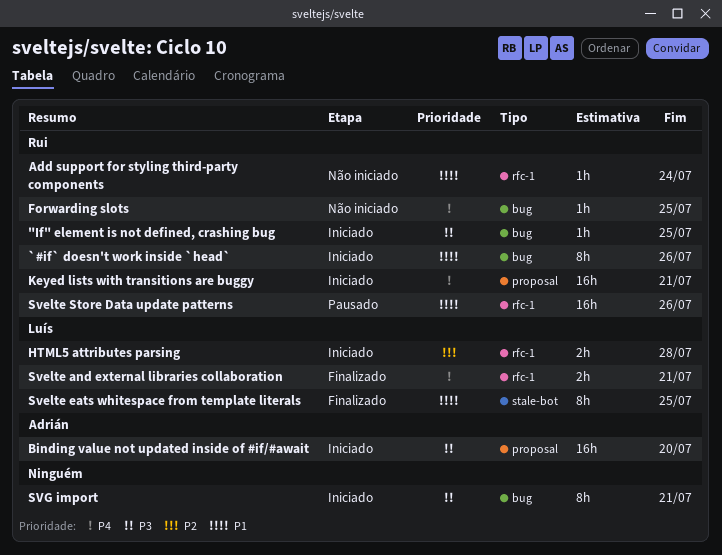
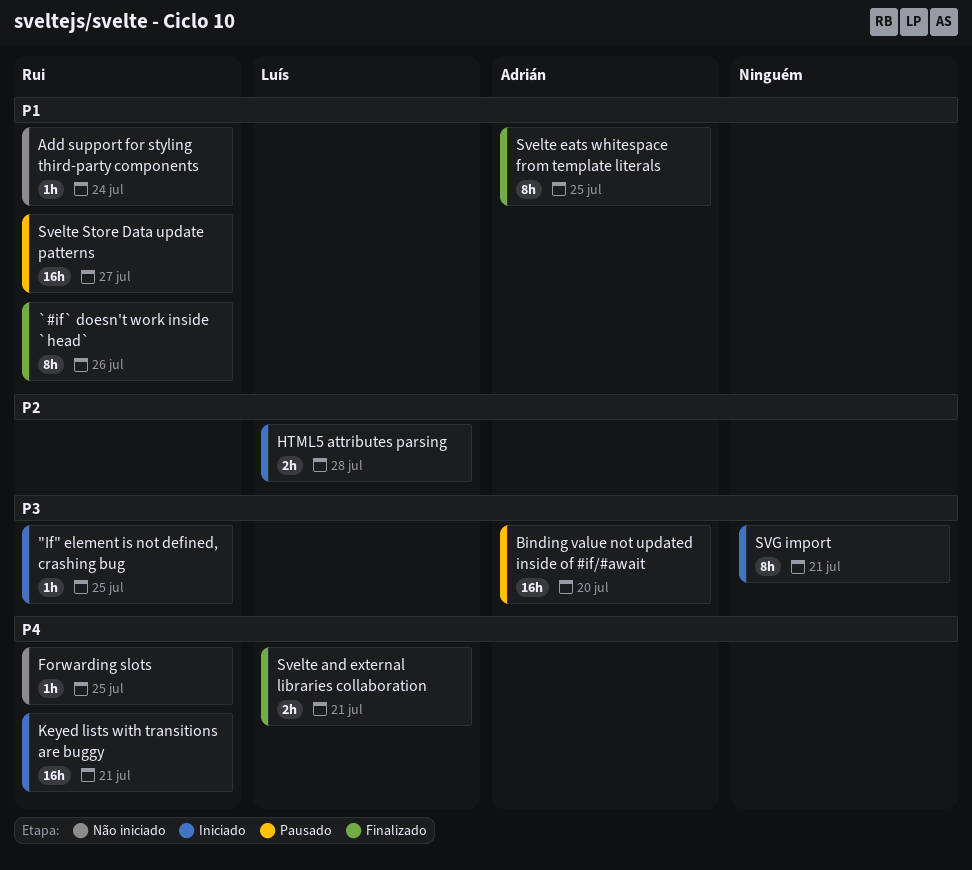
`#if` doesn't work inside `head`, status: Iniciado -> Finalizado
Binding value not updated inside of #if/#await, status: Iniciado -> Pausado
Svelte eats whitespace from template literals, owner: Luís -> Adrián
Svelte Store Data update patterns, due: Jul 26 -> Jul 27

